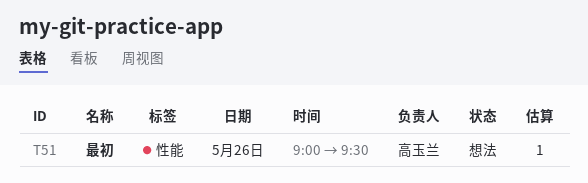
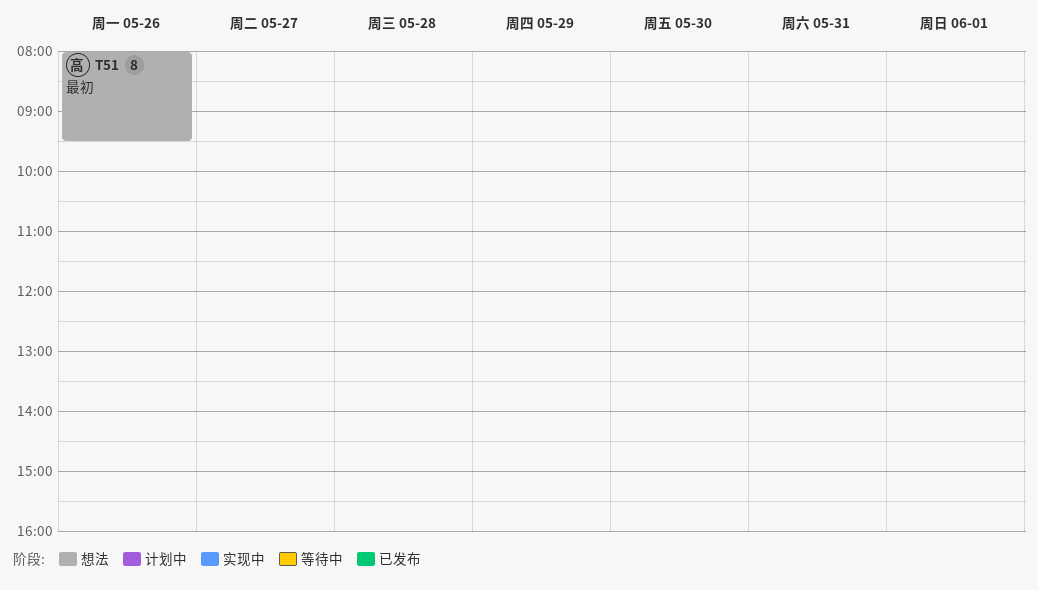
T51, estimate: 1 -> 8
T51, begins: 09:00 -> 08:00

